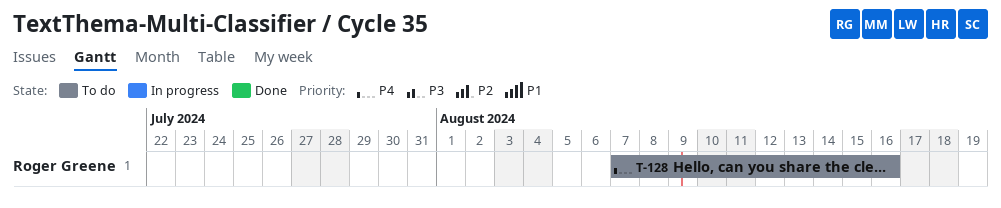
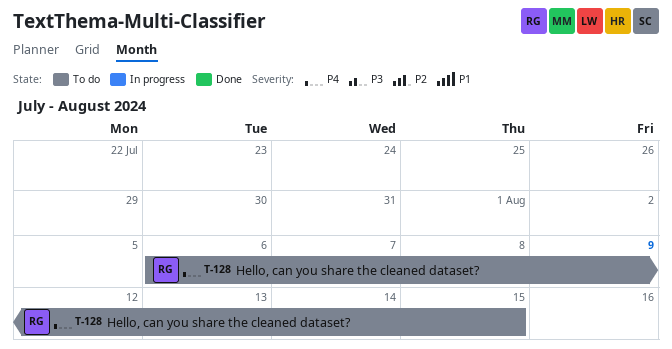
T-128, start: Aug 7 -> Aug 6
T-128, due: Aug 16 -> Aug 15

